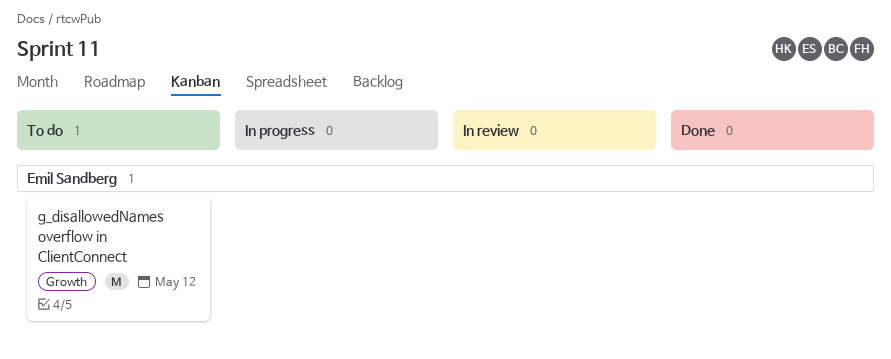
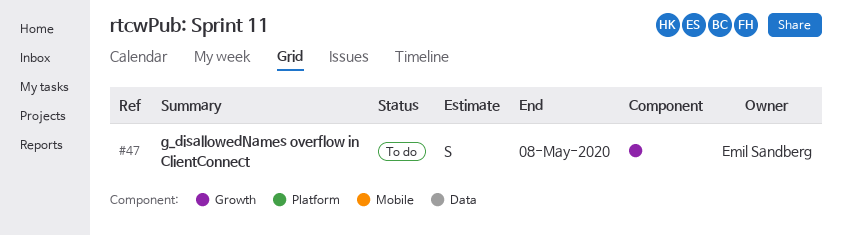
g_disallowedNames overflow in ClientConnect, estimate: M -> S
g_disallowedNames overflow in ClientConnect, due: May 12 -> May 8

